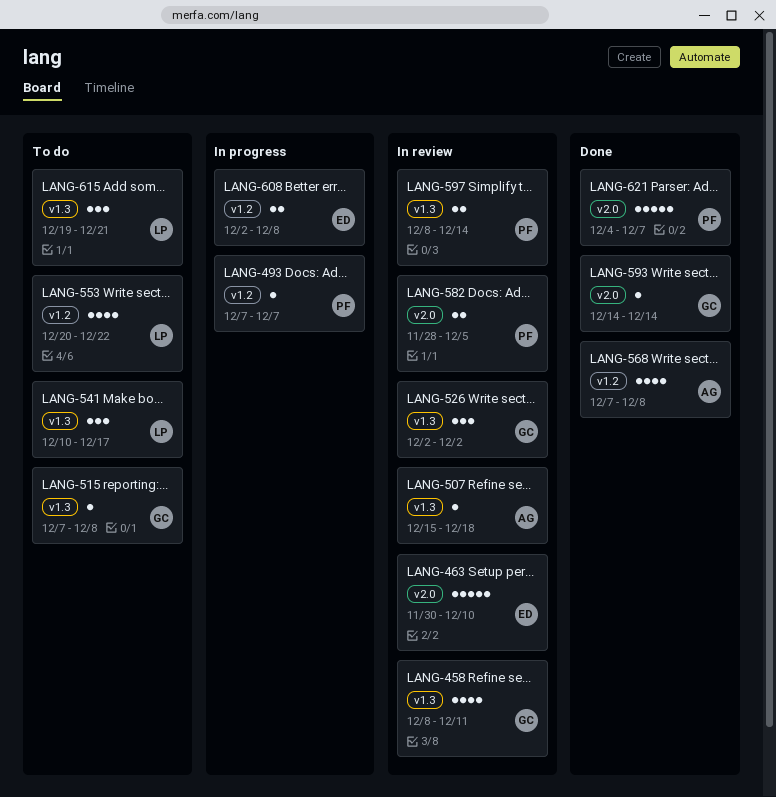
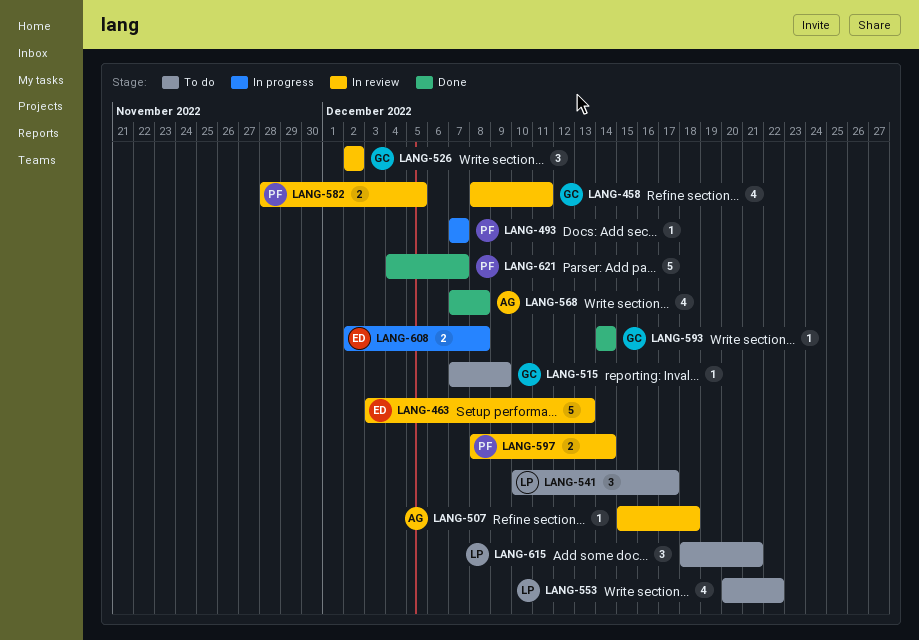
LANG-463, start: Nov 30 -> Dec 3
LANG-463, due: Dec 10 -> Dec 13
LANG-515, due: Dec 8 -> Dec 9
LANG-615, start: Dec 19 -> Dec 18

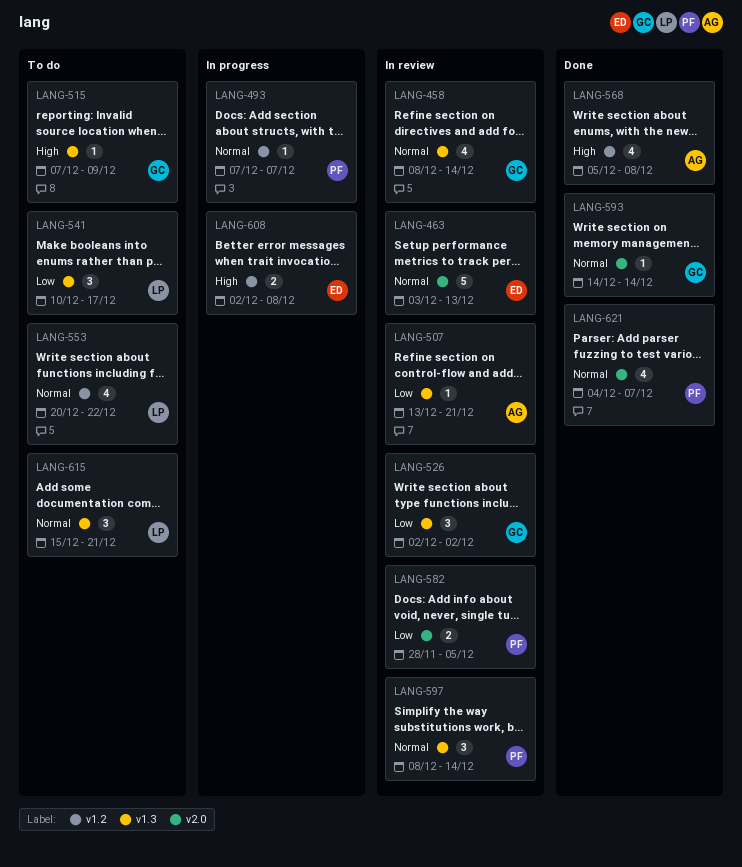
LANG-458, due: Dec 11 -> Dec 14
LANG-507, start: Dec 15 -> Dec 13
LANG-507, due: Dec 18 -> Dec 21
LANG-568, start: Dec 7 -> Dec 5
LANG-597, estimate: 2 -> 3
LANG-615, start: Dec 18 -> Dec 15
LANG-621, estimate: 5 -> 4

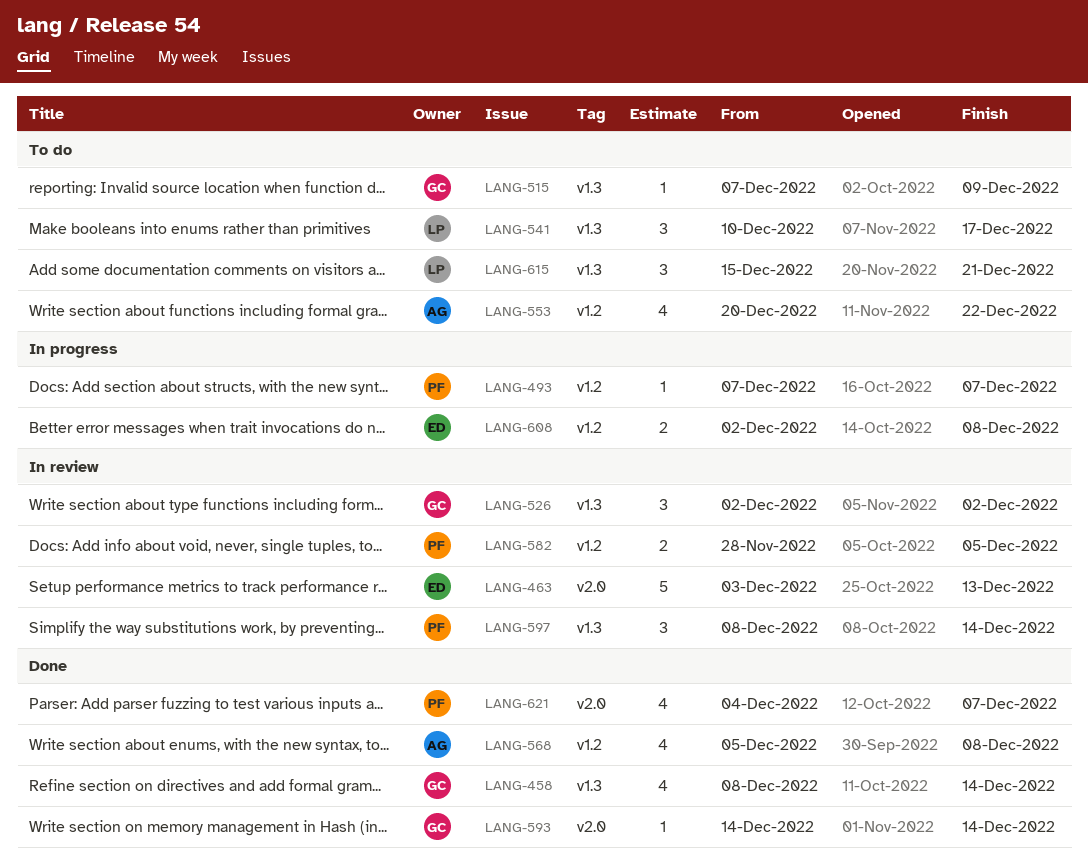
LANG-458, status: In review -> Done
LANG-507: present -> none
LANG-553, owner: LP -> AG
LANG-582, label: v2.0 -> v1.2

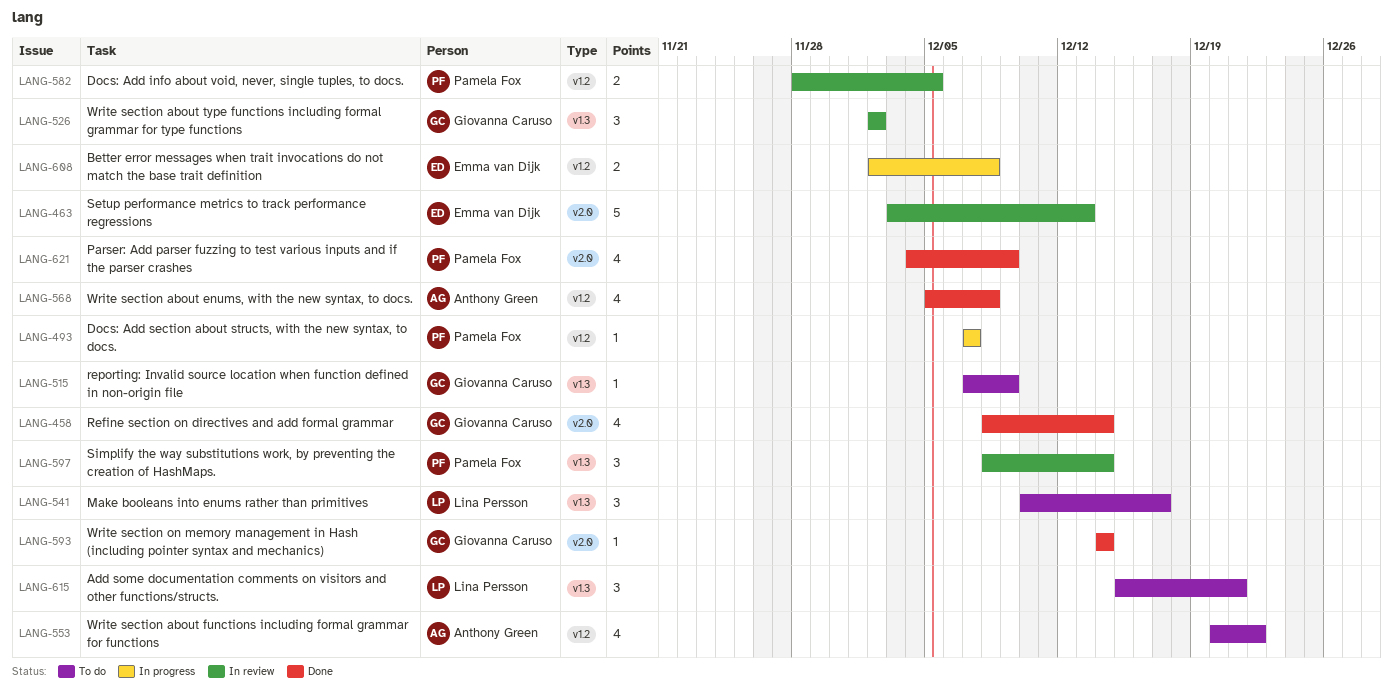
LANG-458, label: v1.3 -> v2.0
LANG-621, due: Dec 7 -> Dec 9

